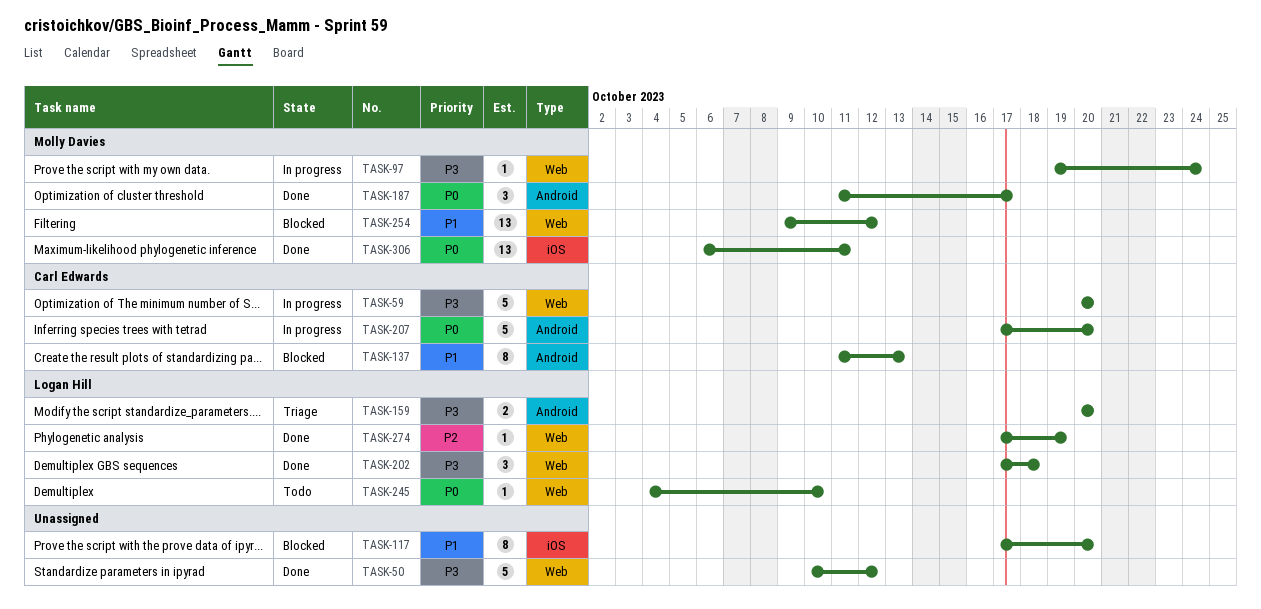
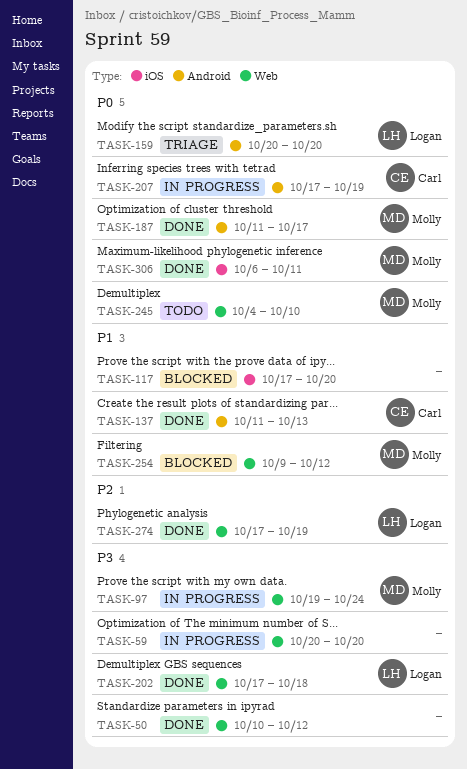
TASK-59, owner: Carl Edwards -> none
TASK-137, status: Blocked -> Done
TASK-159, priority: P3 -> P0
TASK-207, due: Oct 20 -> Oct 19
TASK-245, owner: Logan Hill -> Molly Davies

